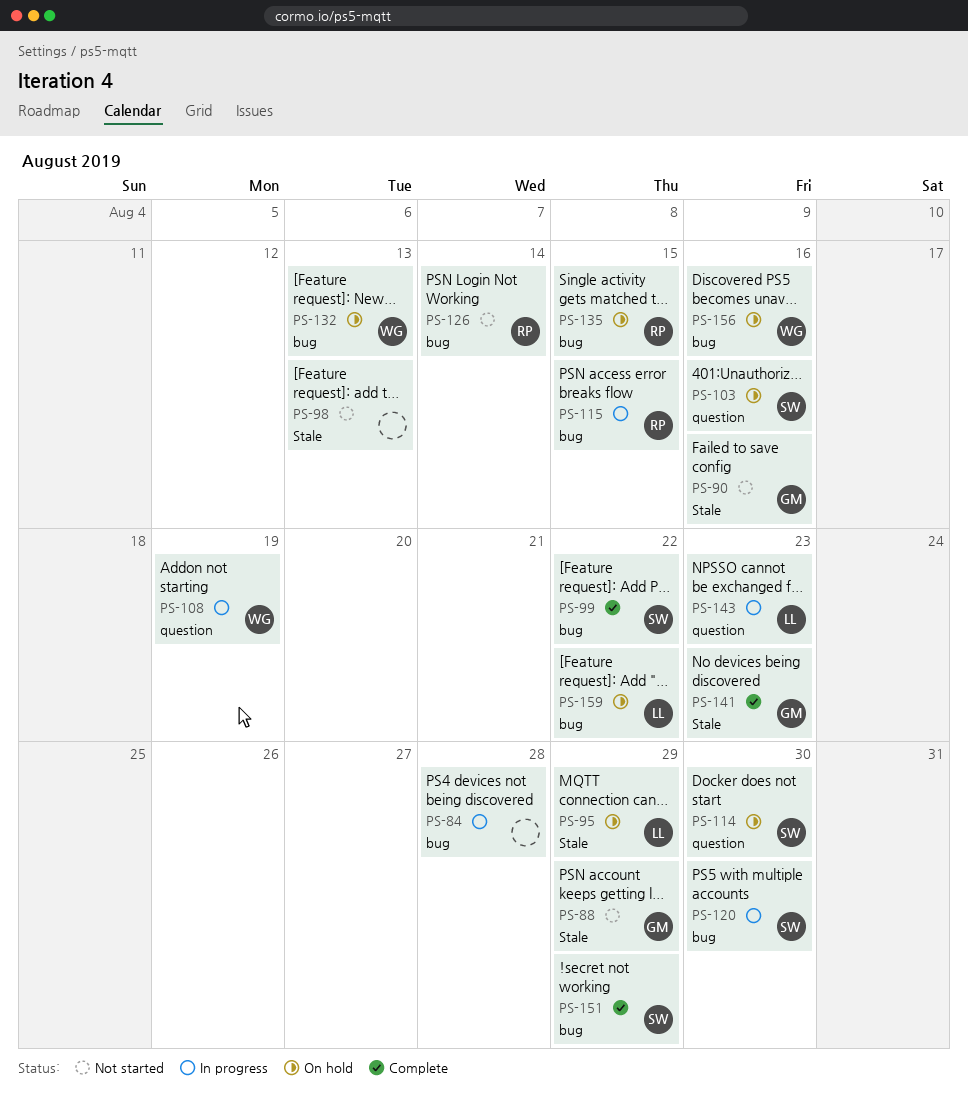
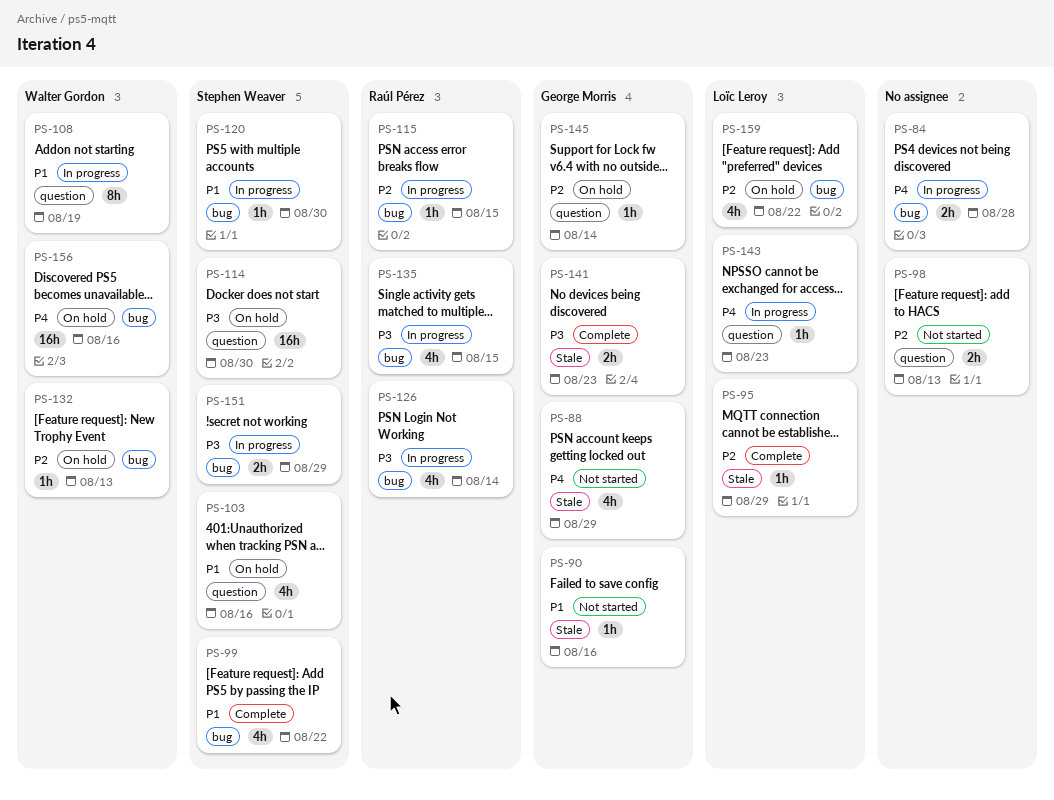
PS-95, status: On hold -> Complete
PS-98, label: Stale -> question
PS-126, status: Not started -> In progress
PS-135, status: On hold -> In progress
PS-145: none -> present
PS-151, status: Complete -> In progress

